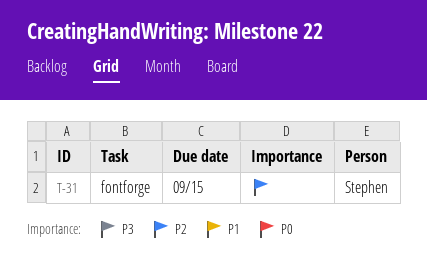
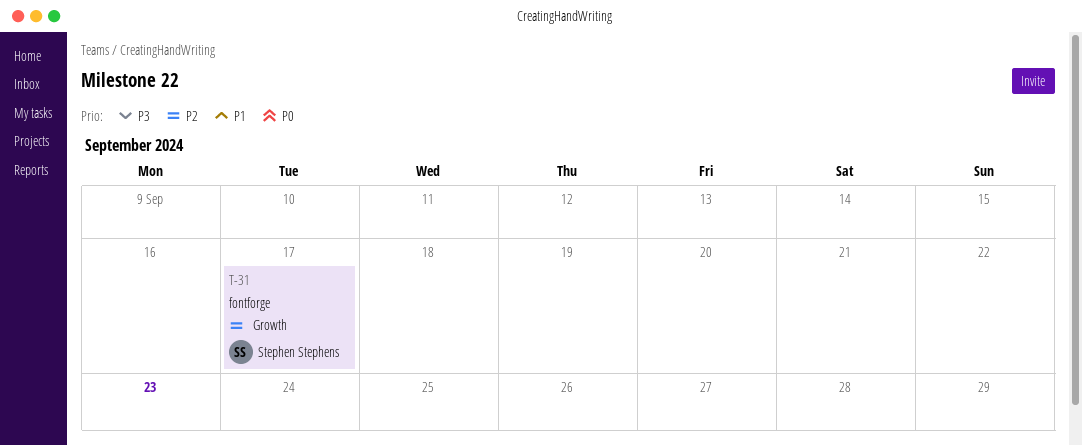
T-31, due: Sep 15 -> Sep 17

